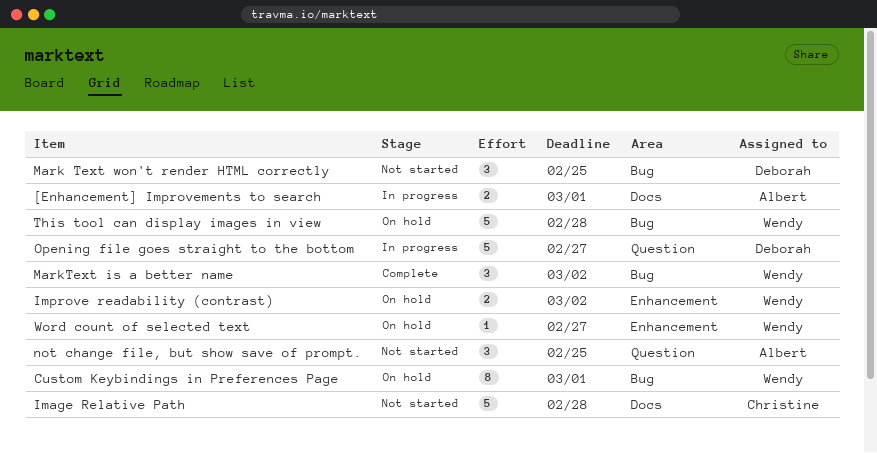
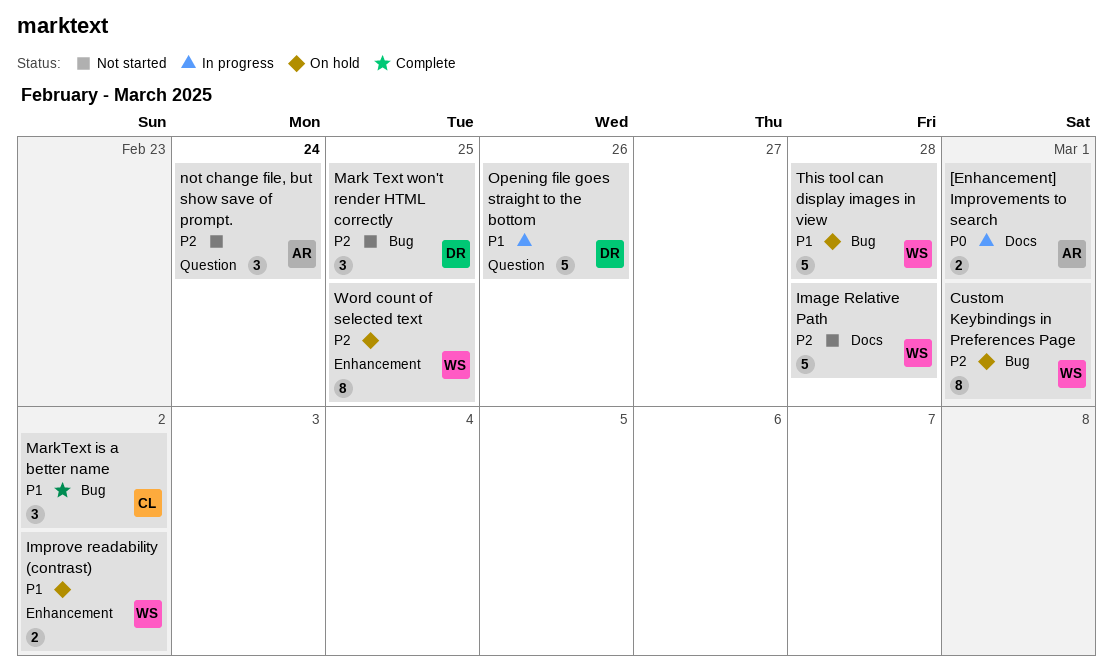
Image Relative Path, owner: Christine -> Wendy
MarkText is a better name, owner: Wendy -> Christine
not change file, but show save of prompt., due: Feb 25 -> Feb 24
Opening file goes straight to the bottom, due: Feb 27 -> Feb 26
Word count of selected text, estimate: 1 -> 8
Word count of selected text, due: Feb 27 -> Feb 25

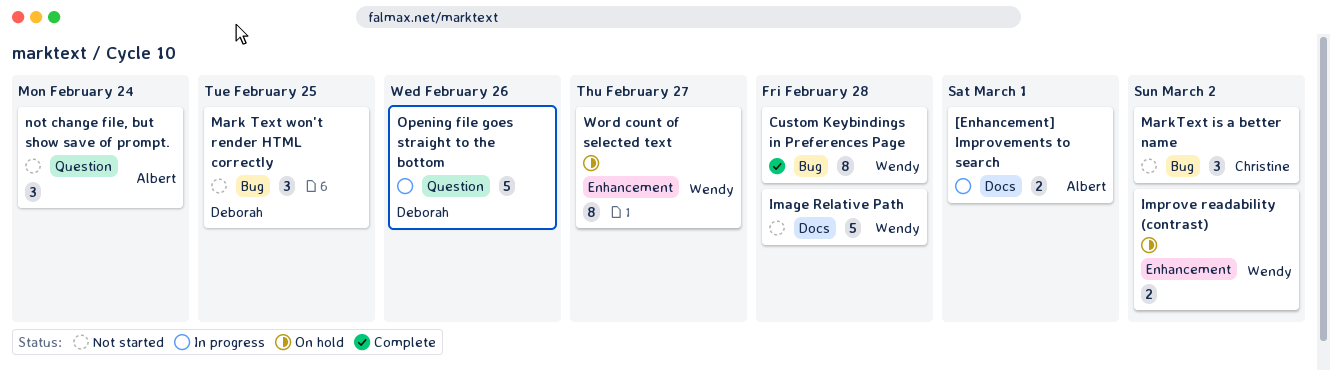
Custom Keybindings in Preferences Page, status: On hold -> Complete
Custom Keybindings in Preferences Page, due: Mar 1 -> Feb 28
MarkText is a better name, status: Complete -> Not started
This tool can display images in view: present -> none
Word count of selected text, due: Feb 25 -> Feb 27

